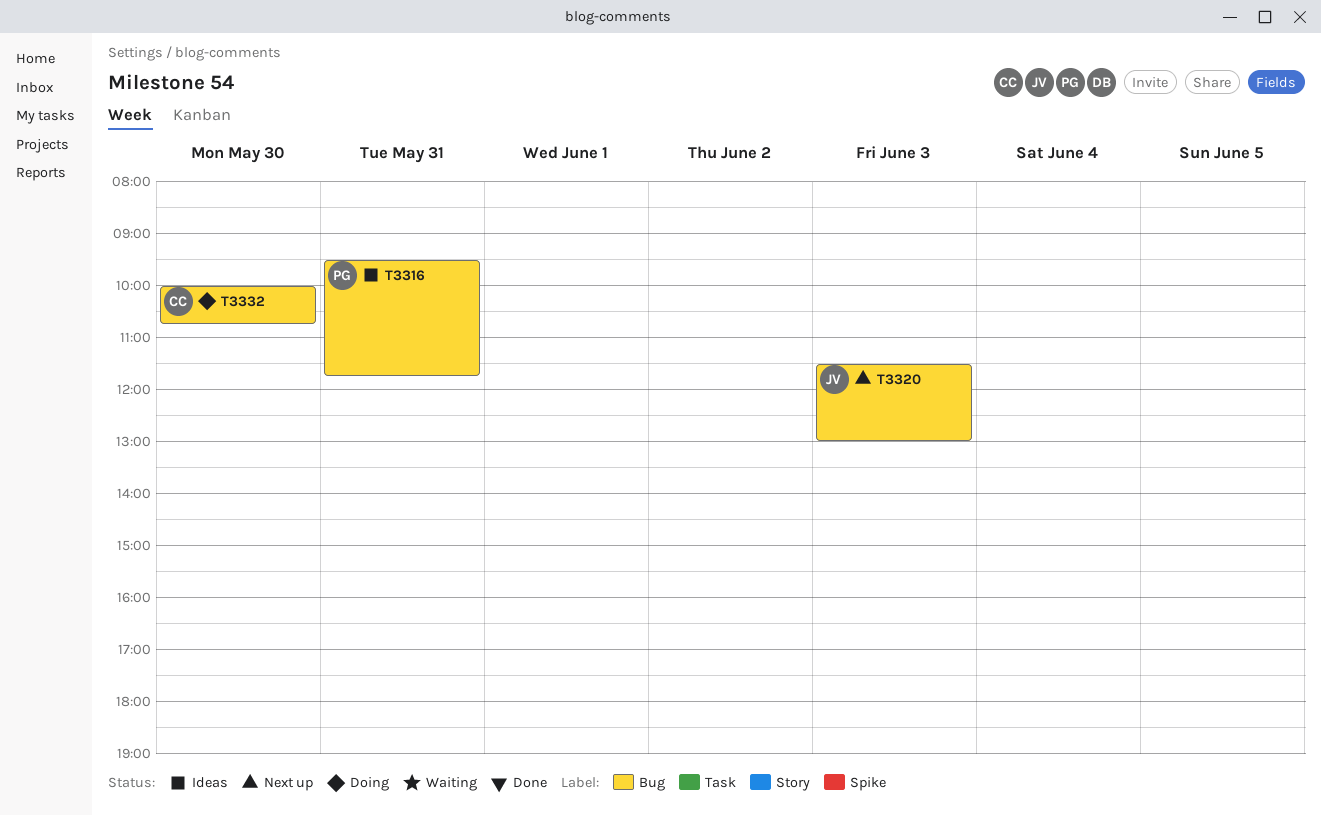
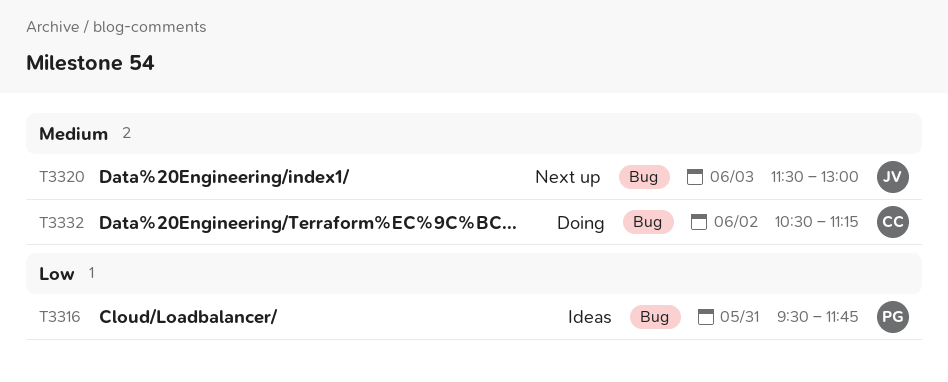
T3332, day: May 30 -> Jun 2
T3332, begins: 10:00 -> 10:30
T3332, ends: 10:45 -> 11:15

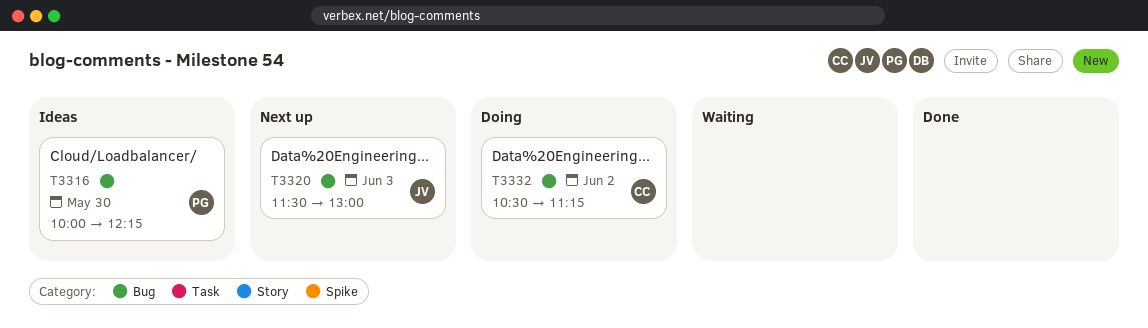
T3316, day: May 31 -> May 30
T3316, begins: 09:30 -> 10:00
T3316, ends: 11:45 -> 12:15

